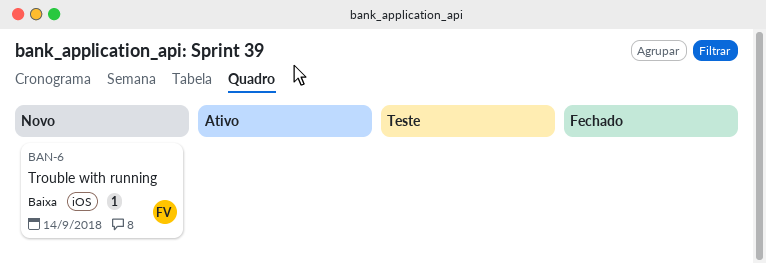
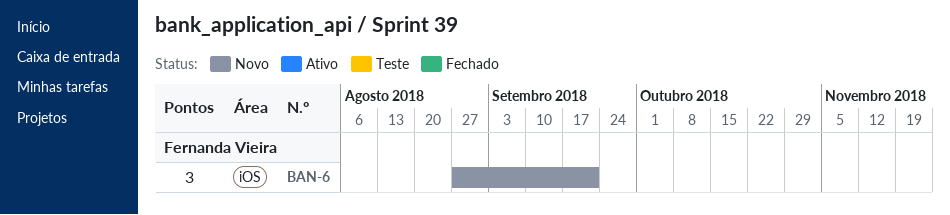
BAN-6, estimate: 1 -> 3
BAN-6, due: Sep 14 -> Sep 21

